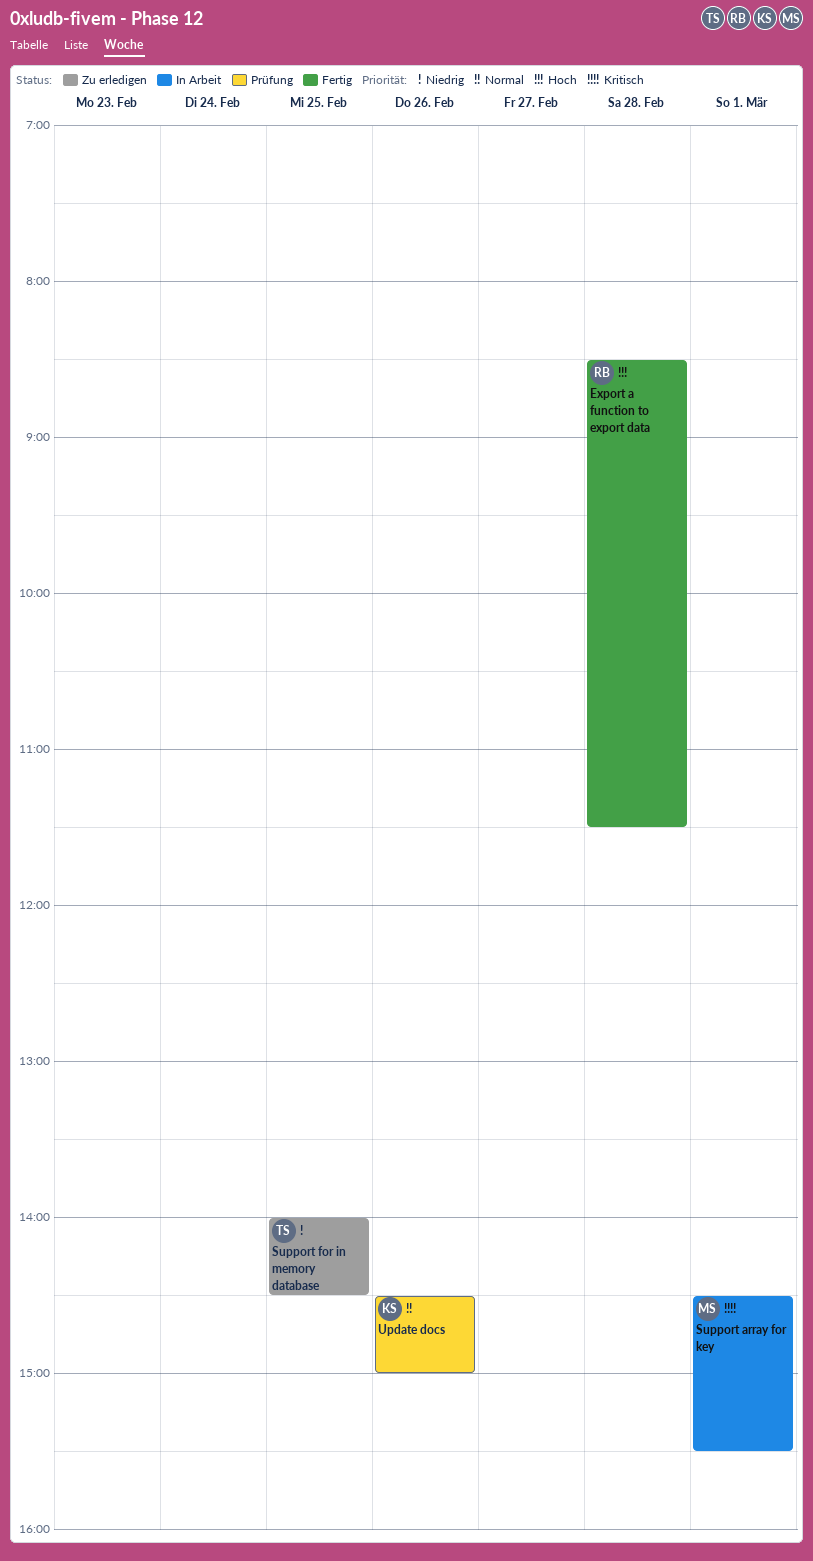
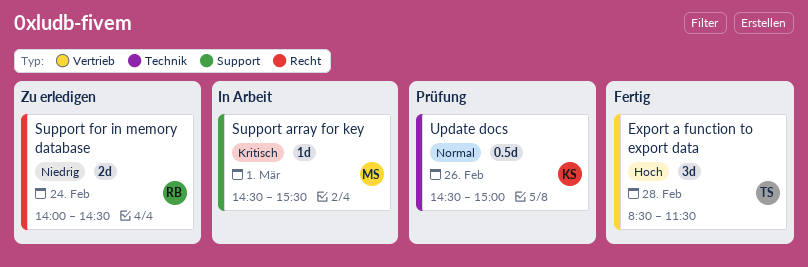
Export a function to export data, owner: RB -> TS
Support for in memory database, owner: TS -> RB
Support for in memory database, day: Feb 25 -> Feb 24

